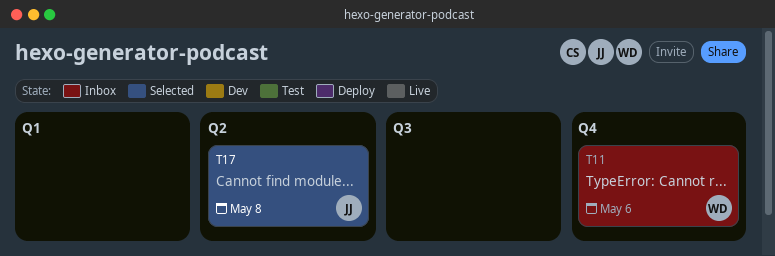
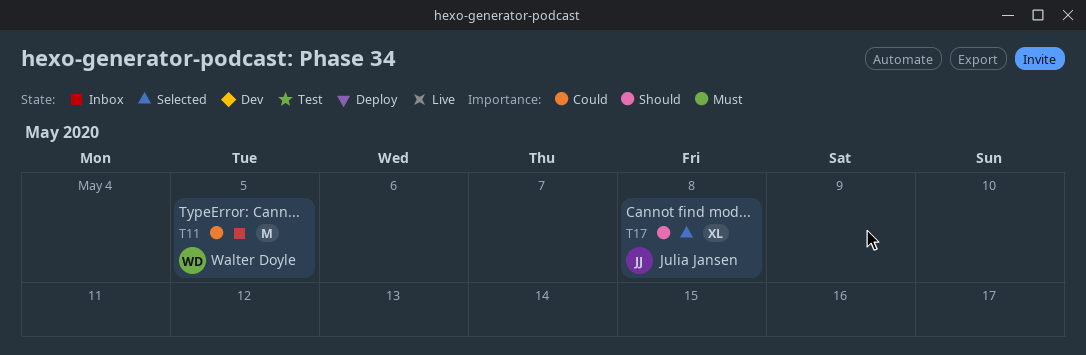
T11, due: May 6 -> May 5

